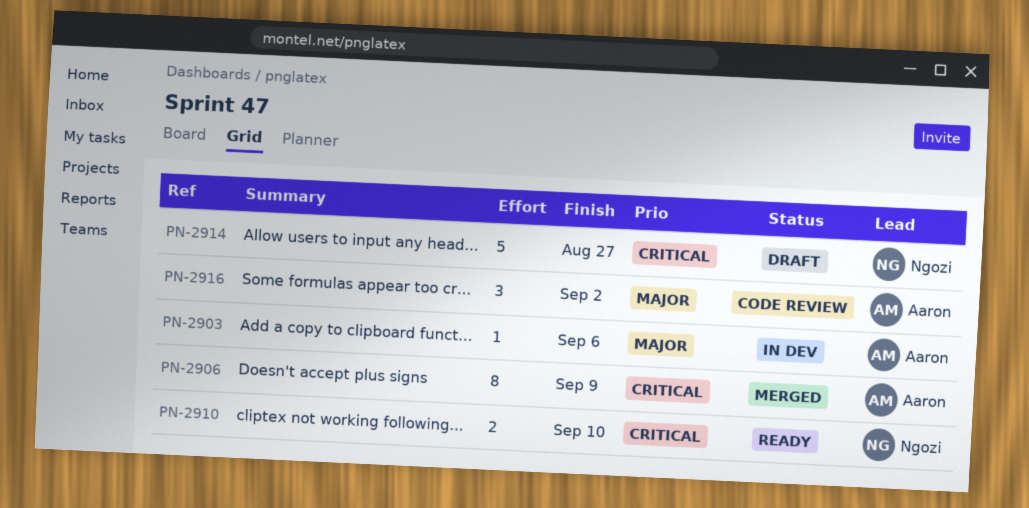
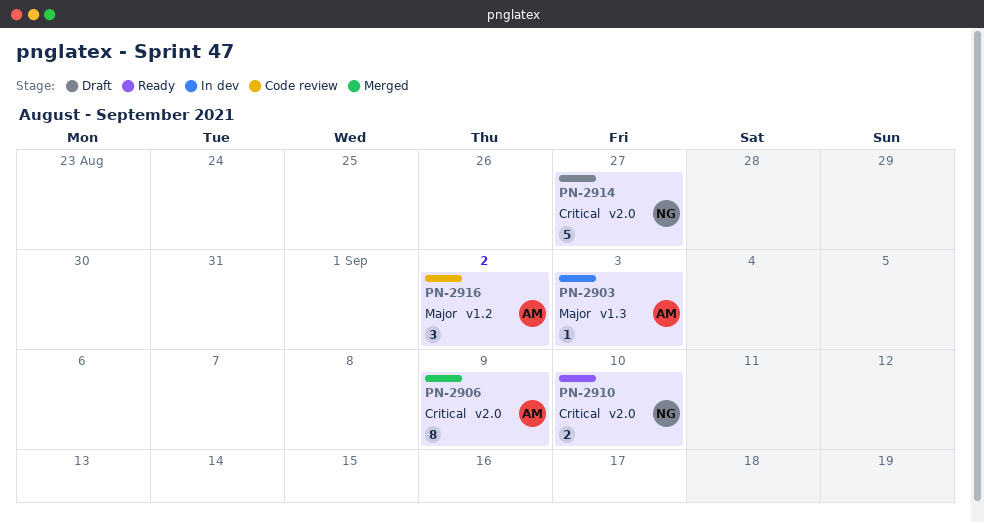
PN-2903, due: Sep 6 -> Sep 3

